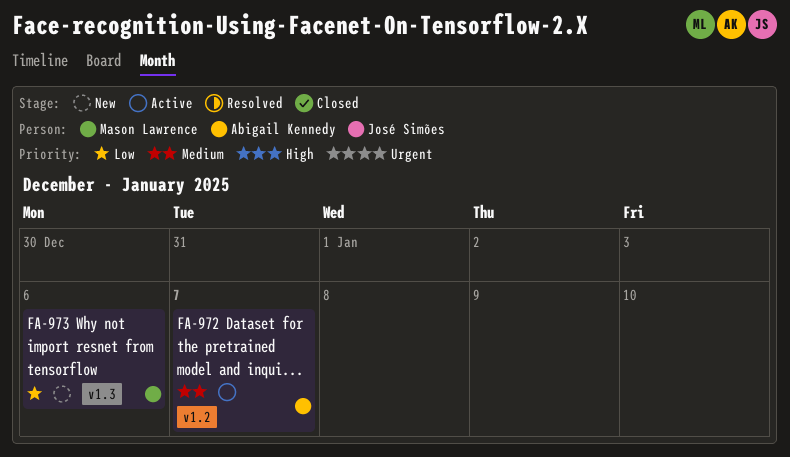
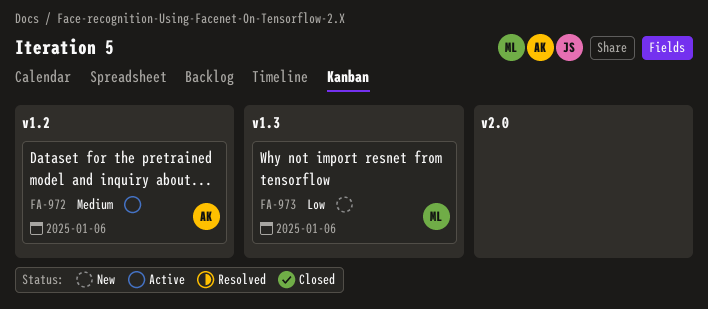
FA-972, due: Jan 7 -> Jan 6

